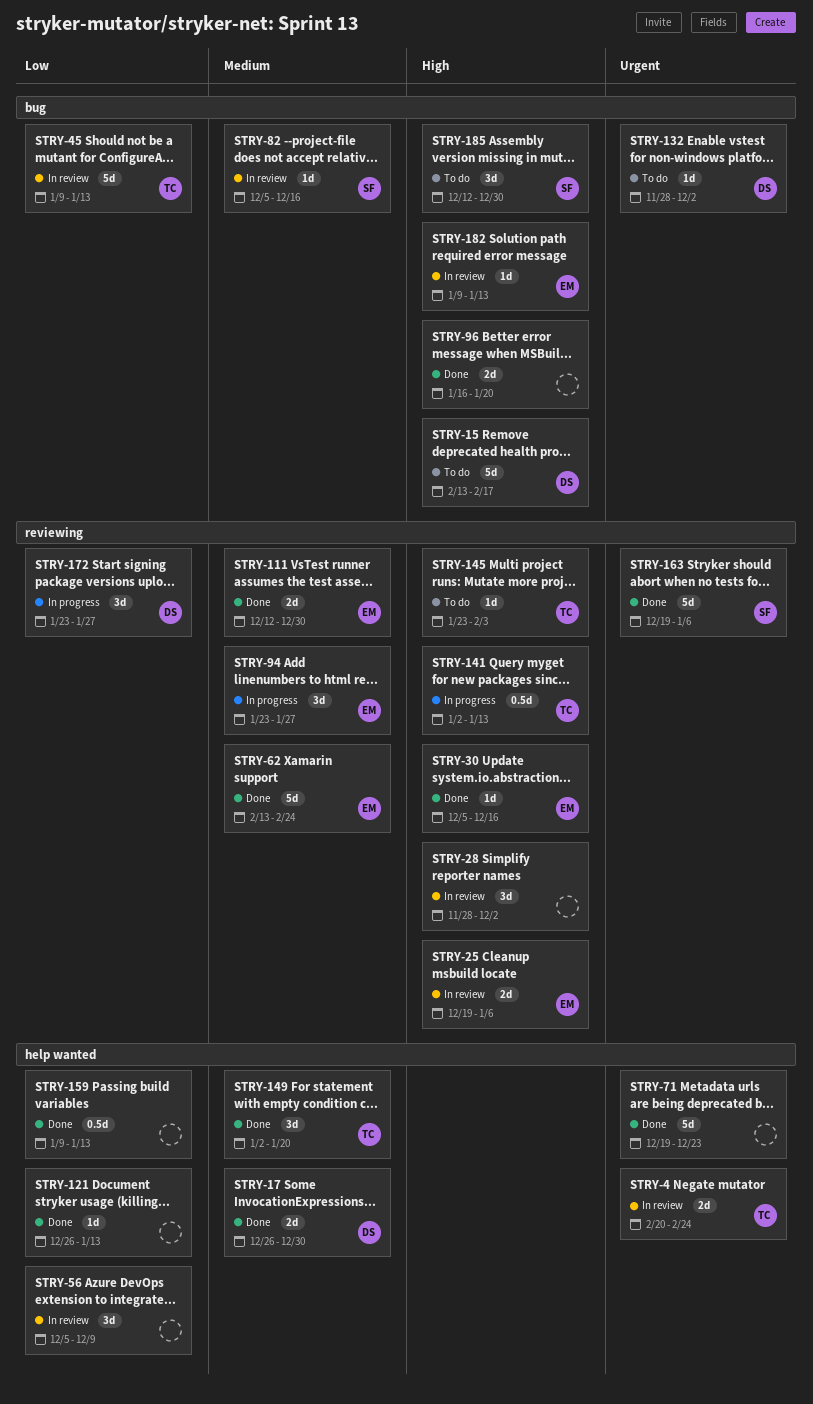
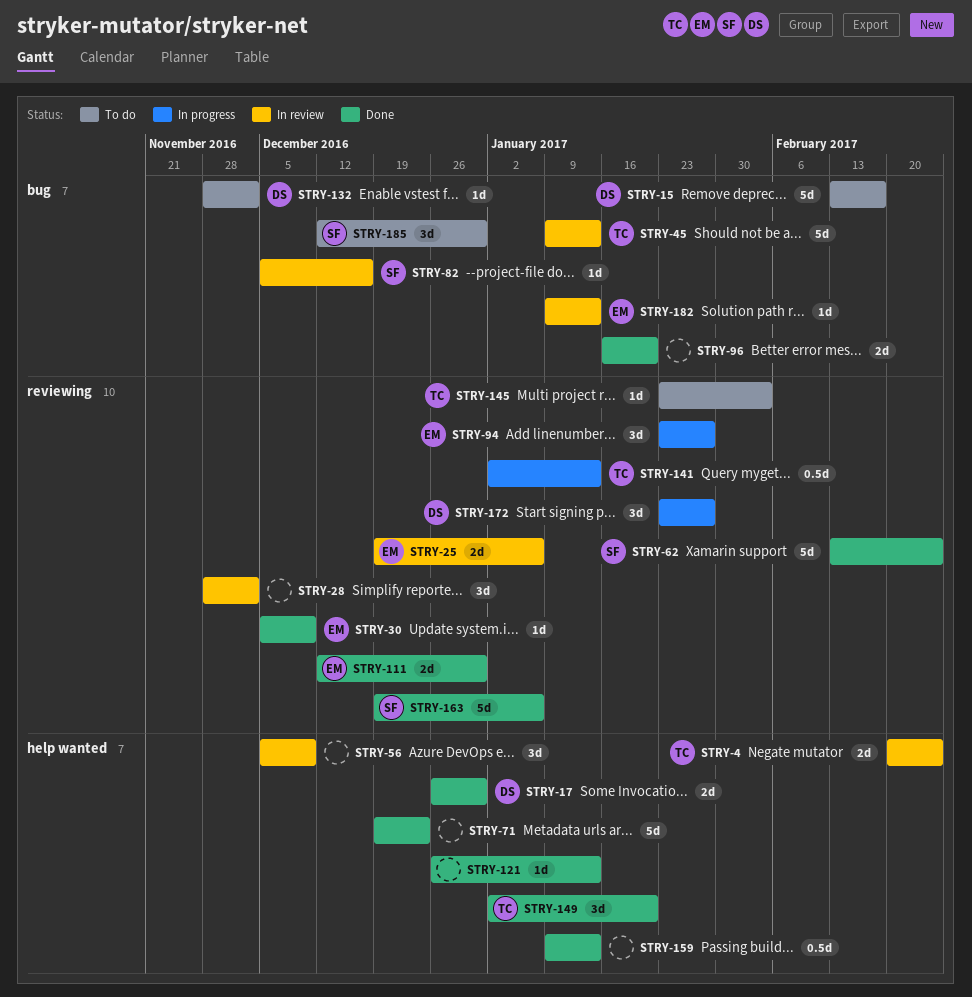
STRY-30, due: Dec 16 -> Dec 9
STRY-62, owner: EM -> SF

